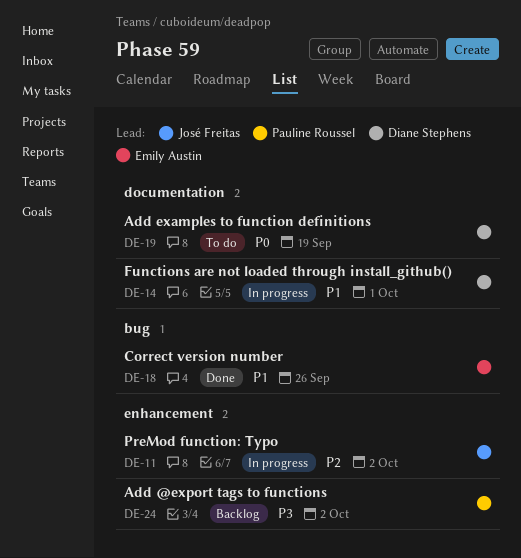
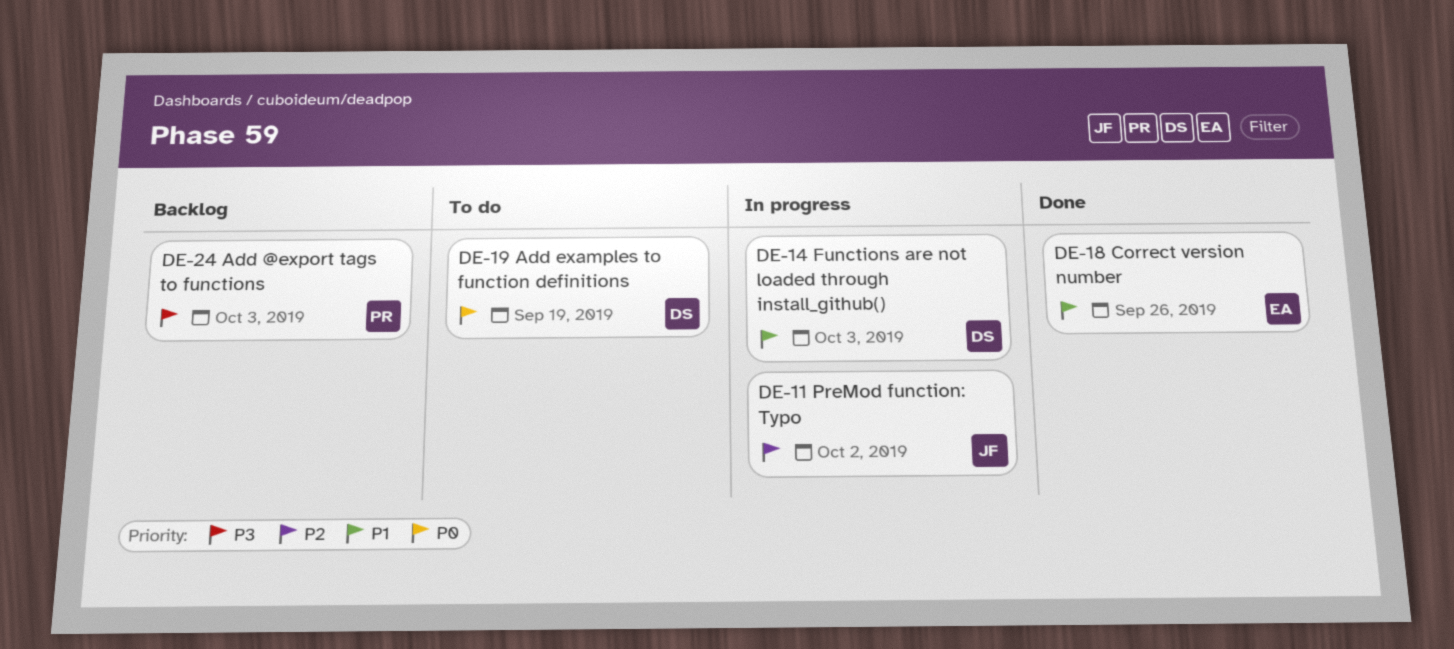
DE-14, due: Oct 1 -> Oct 3
DE-24, due: Oct 2 -> Oct 3

